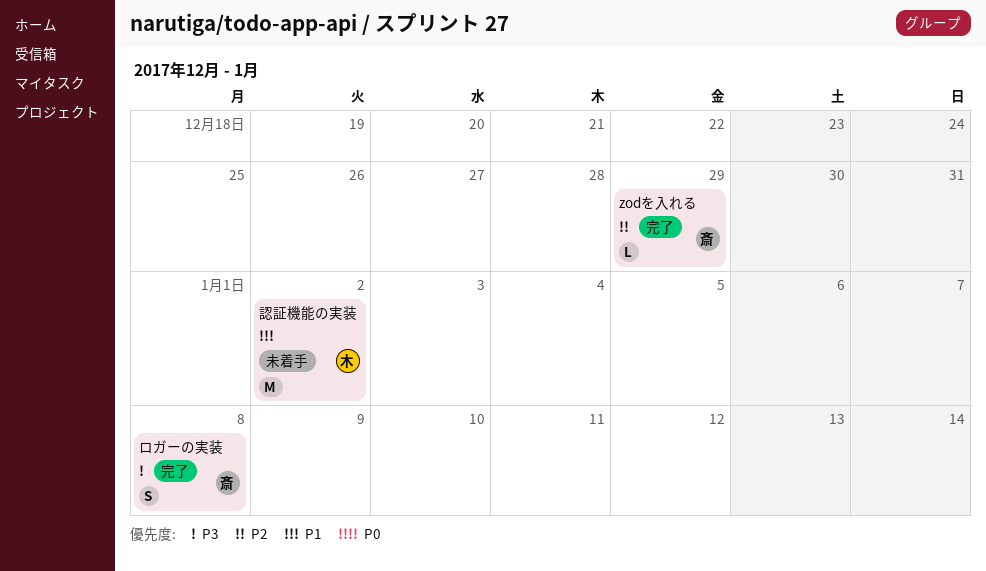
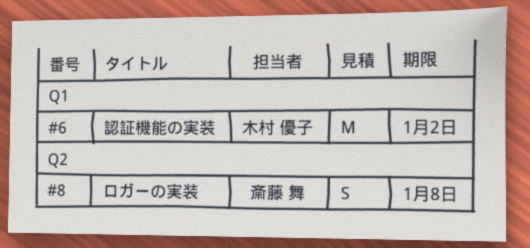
zodを入れる: present -> none

